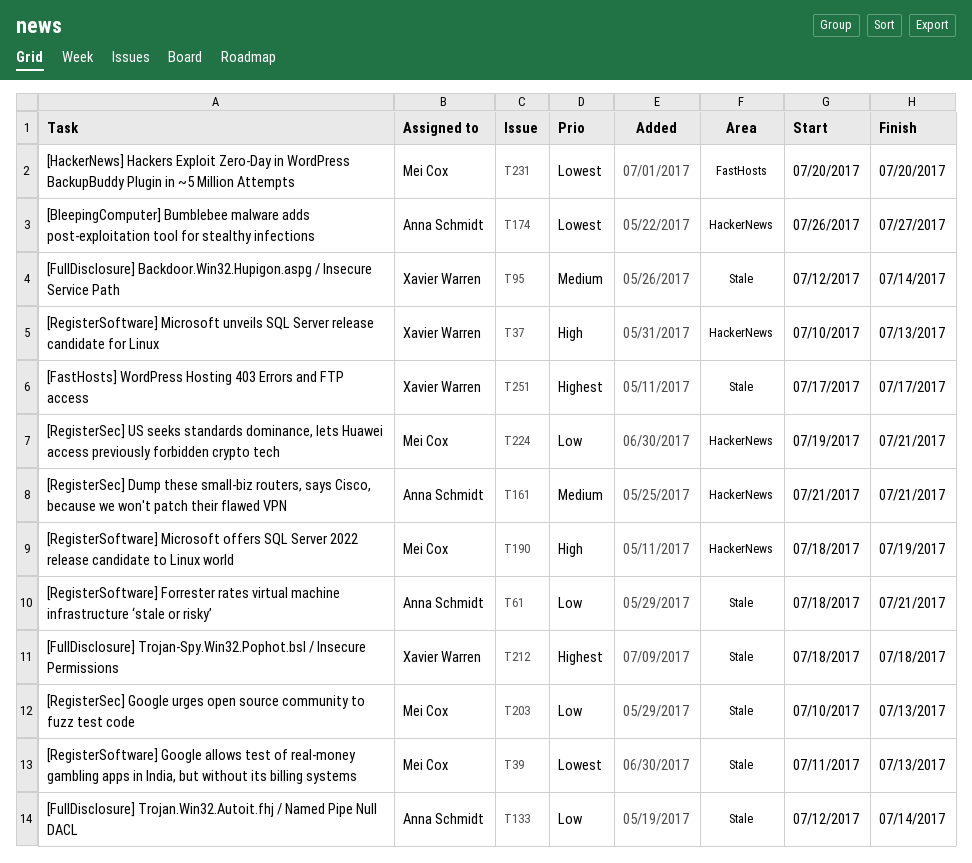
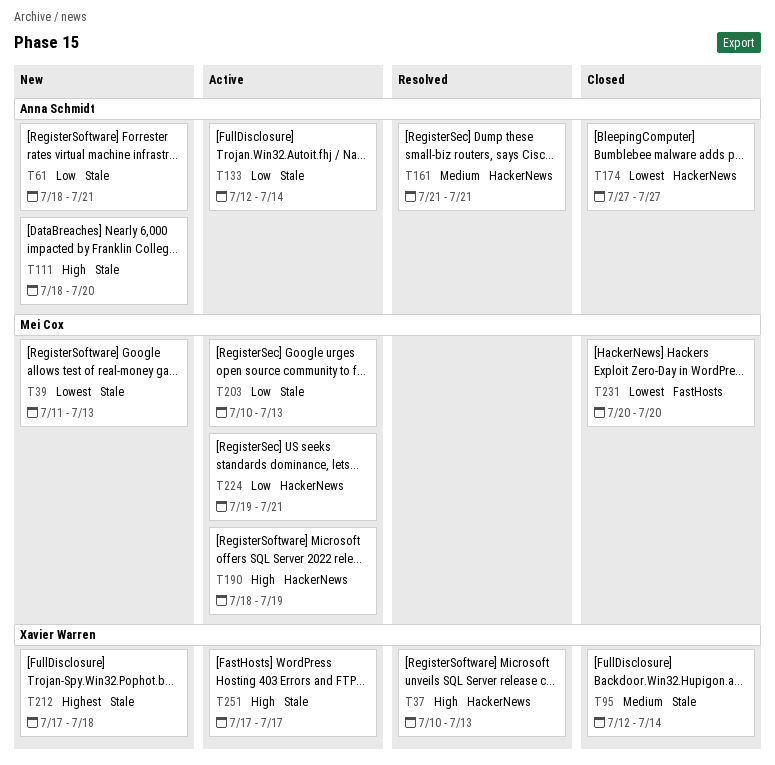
T111: none -> present
T174, start: Jul 26 -> Jul 27
T212, start: Jul 18 -> Jul 17
T251, priority: Highest -> High

